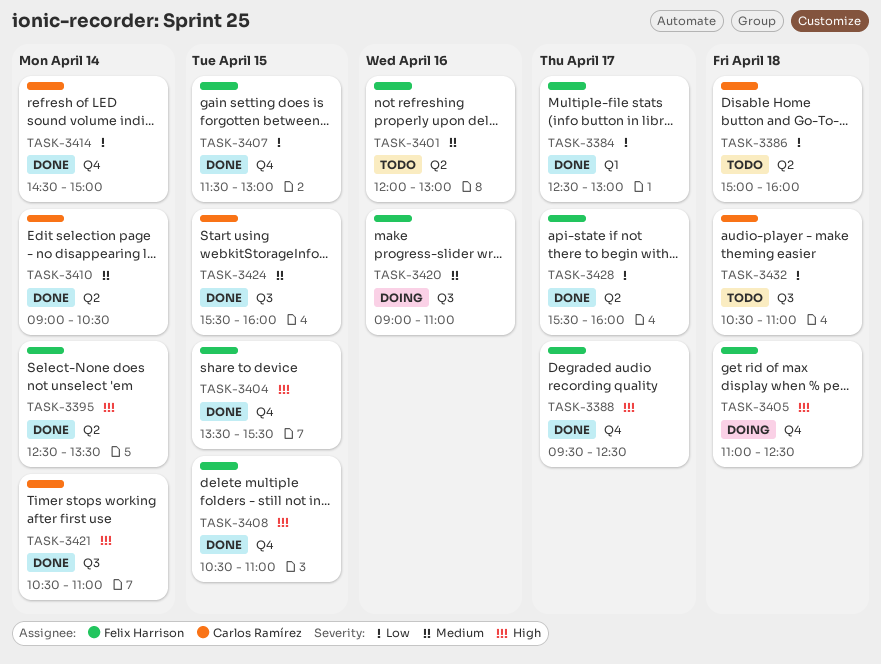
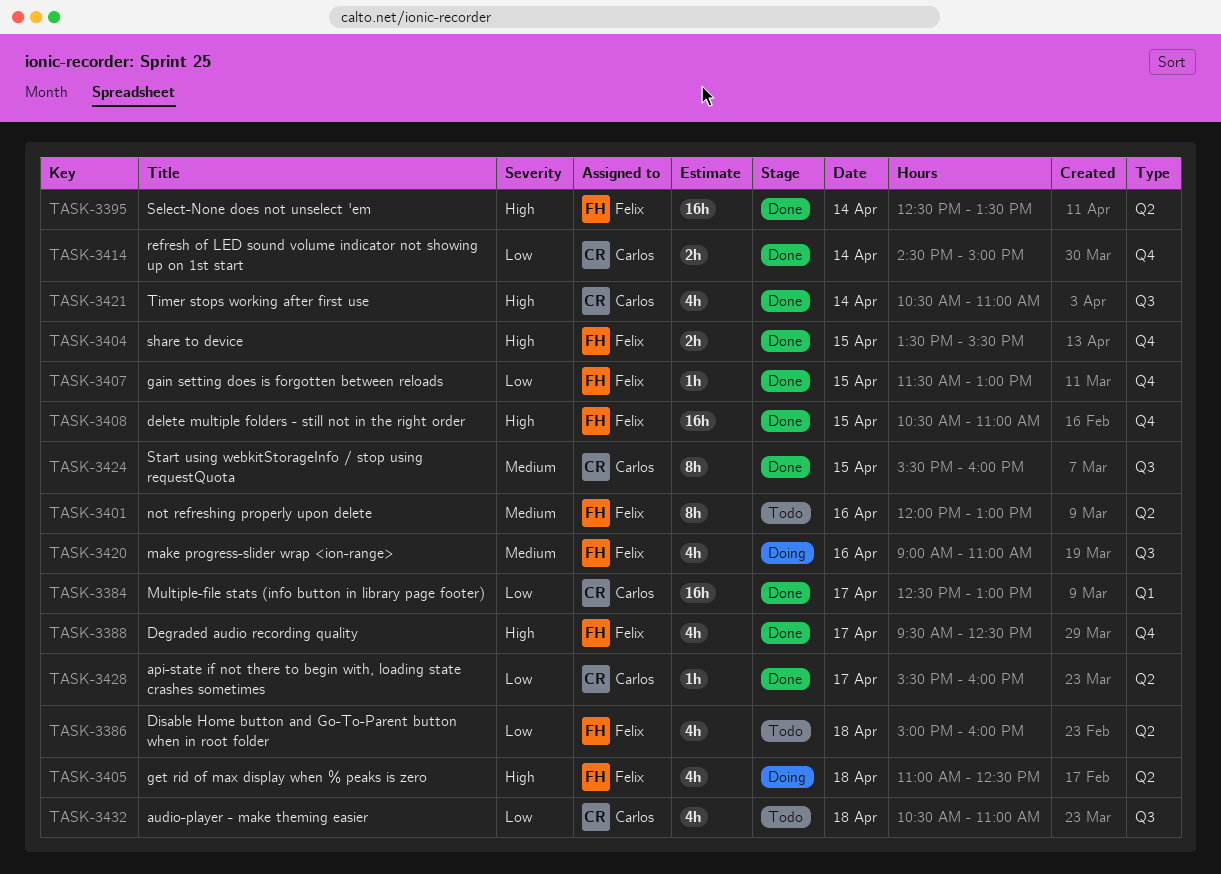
TASK-3384, owner: Felix Harrison -> Carlos Ramírez
TASK-3386, owner: Carlos Ramírez -> Felix Harrison
TASK-3405, label: Q4 -> Q2
TASK-3410: present -> none
TASK-3428, owner: Felix Harrison -> Carlos Ramírez

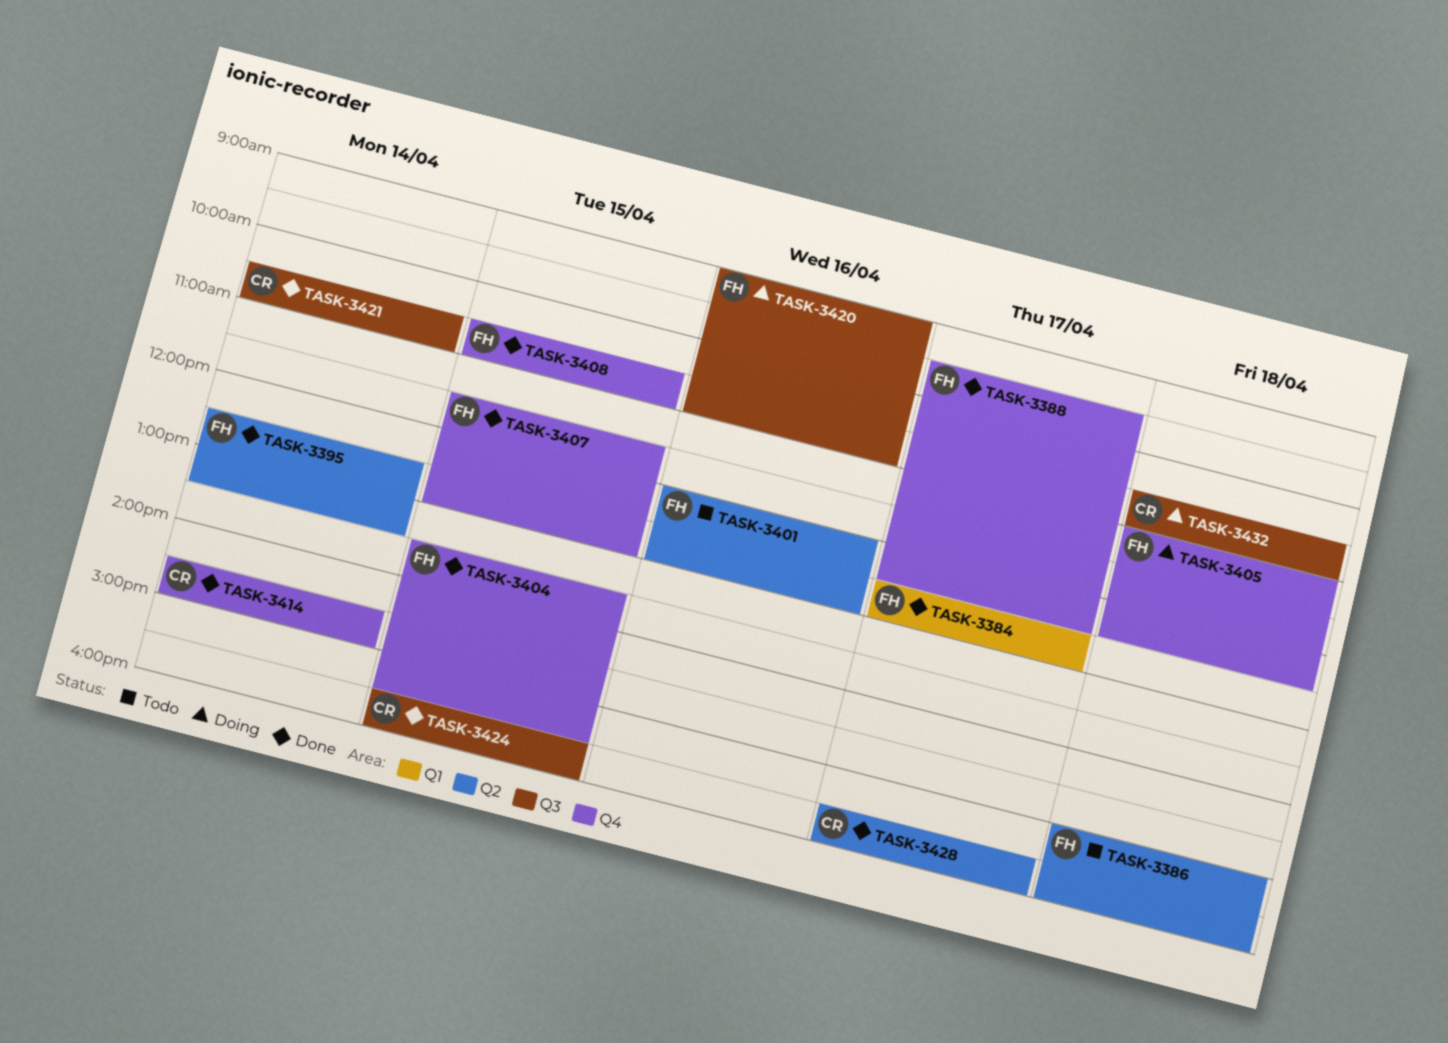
TASK-3384, owner: Carlos -> Felix
TASK-3405, label: Q2 -> Q4
TASK-3432, status: Todo -> Doing

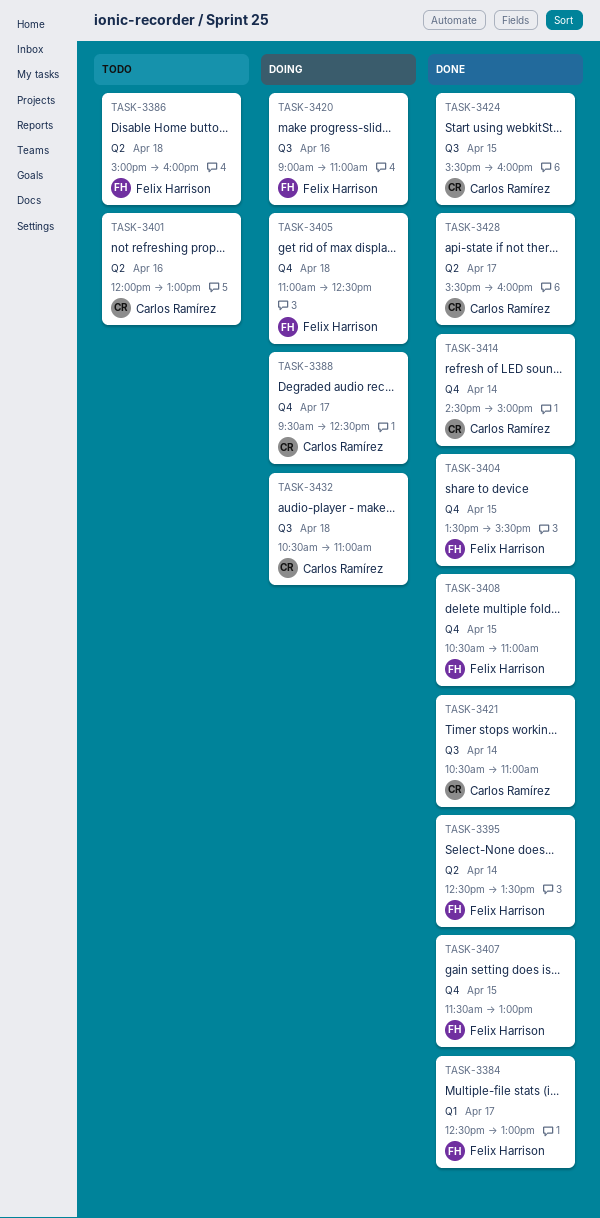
TASK-3388, status: Done -> Doing
TASK-3388, owner: Felix Harrison -> Carlos Ramírez
TASK-3401, owner: Felix Harrison -> Carlos Ramírez

